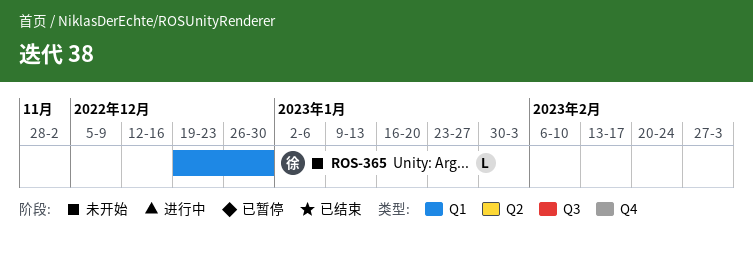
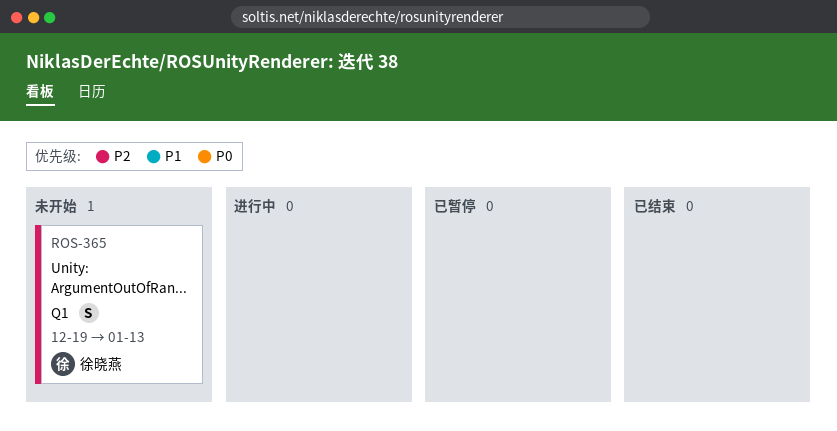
ROS-365, estimate: L -> S
ROS-365, due: Dec 30 -> Jan 13

